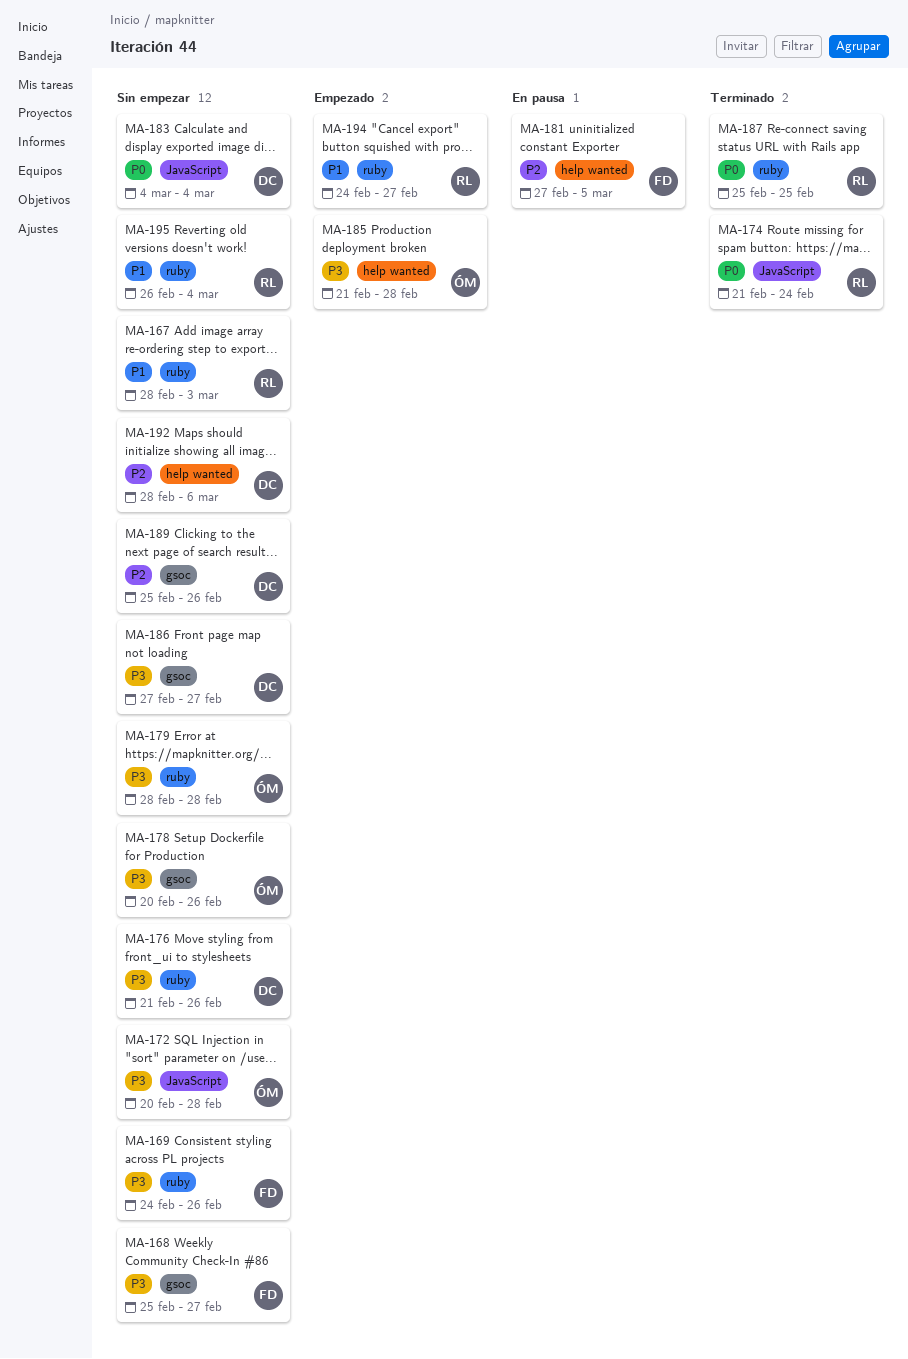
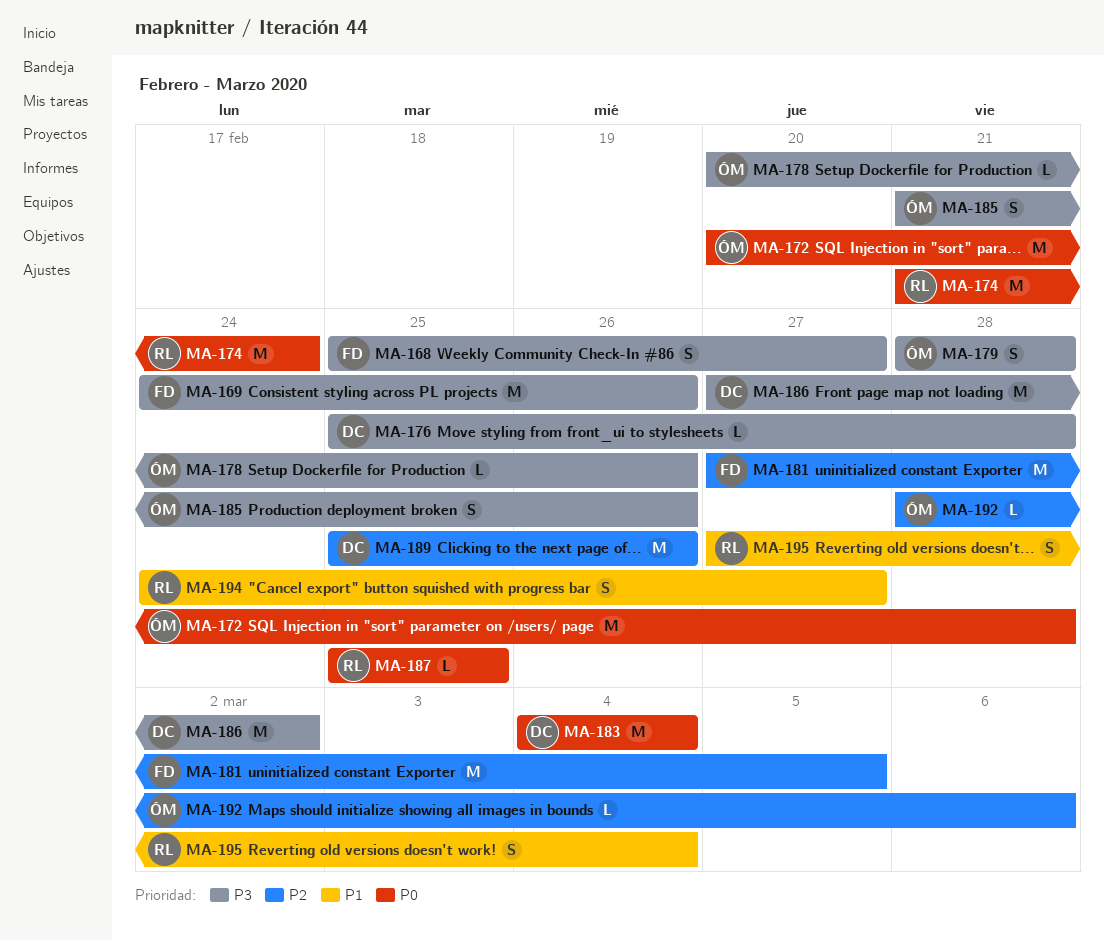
MA-167: present -> none
MA-172, priority: P3 -> P0
MA-176, start: Feb 21 -> Feb 25
MA-176, due: Feb 26 -> Feb 28
MA-185, due: Feb 28 -> Feb 26
MA-186, due: Feb 27 -> Mar 2
MA-192, owner: DC -> ÓM
MA-195, start: Feb 26 -> Feb 27

